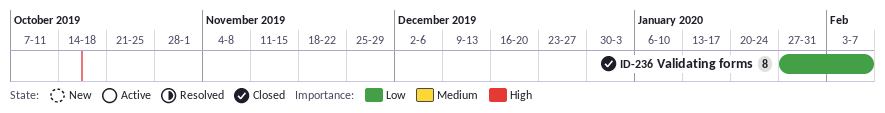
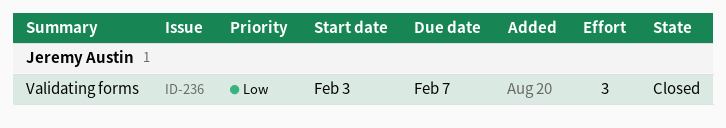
ID-236, estimate: 8 -> 3
ID-236, start: Jan 27 -> Feb 3

